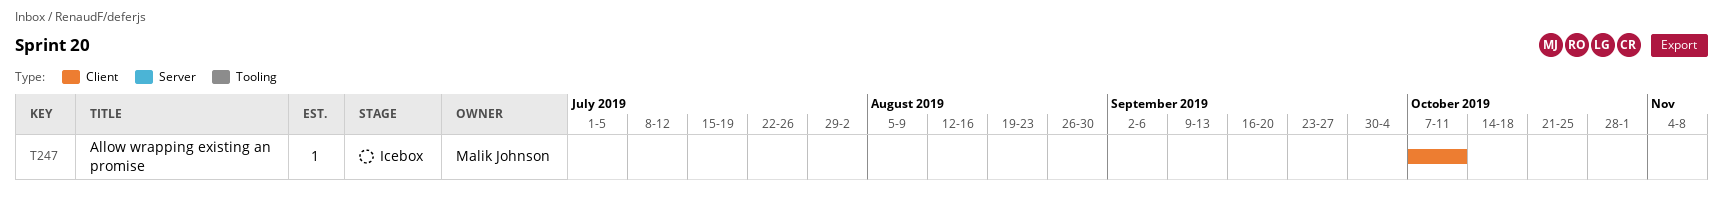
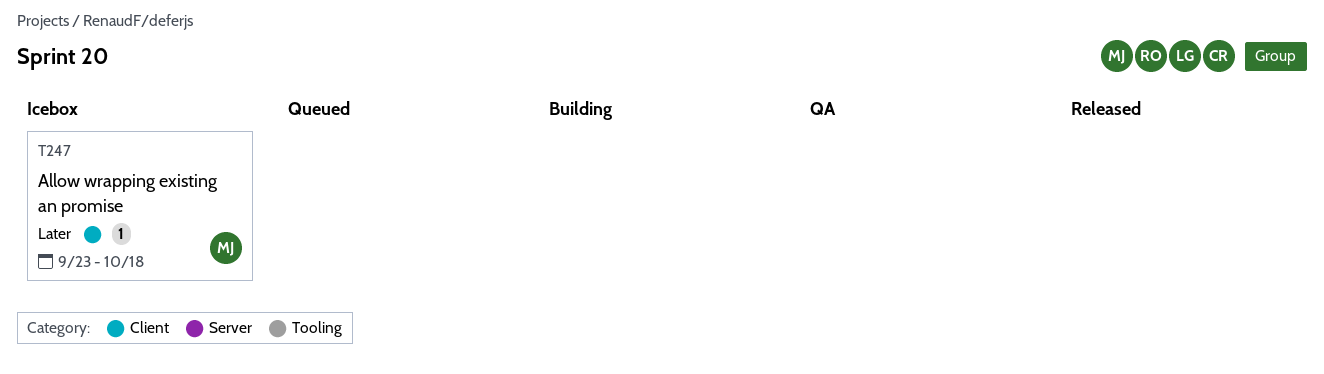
T247, start: Oct 7 -> Sep 23
T247, due: Oct 11 -> Oct 18

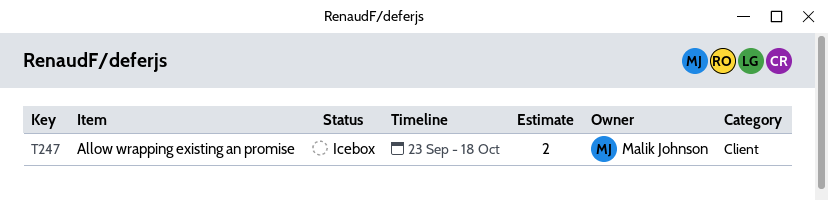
T247, estimate: 1 -> 2

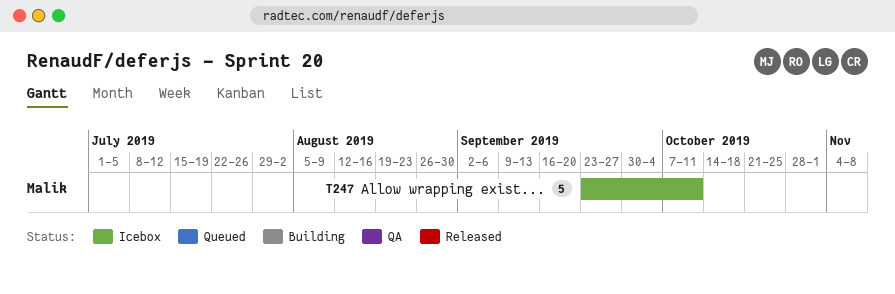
T247, estimate: 2 -> 5
T247, due: Oct 18 -> Oct 11

